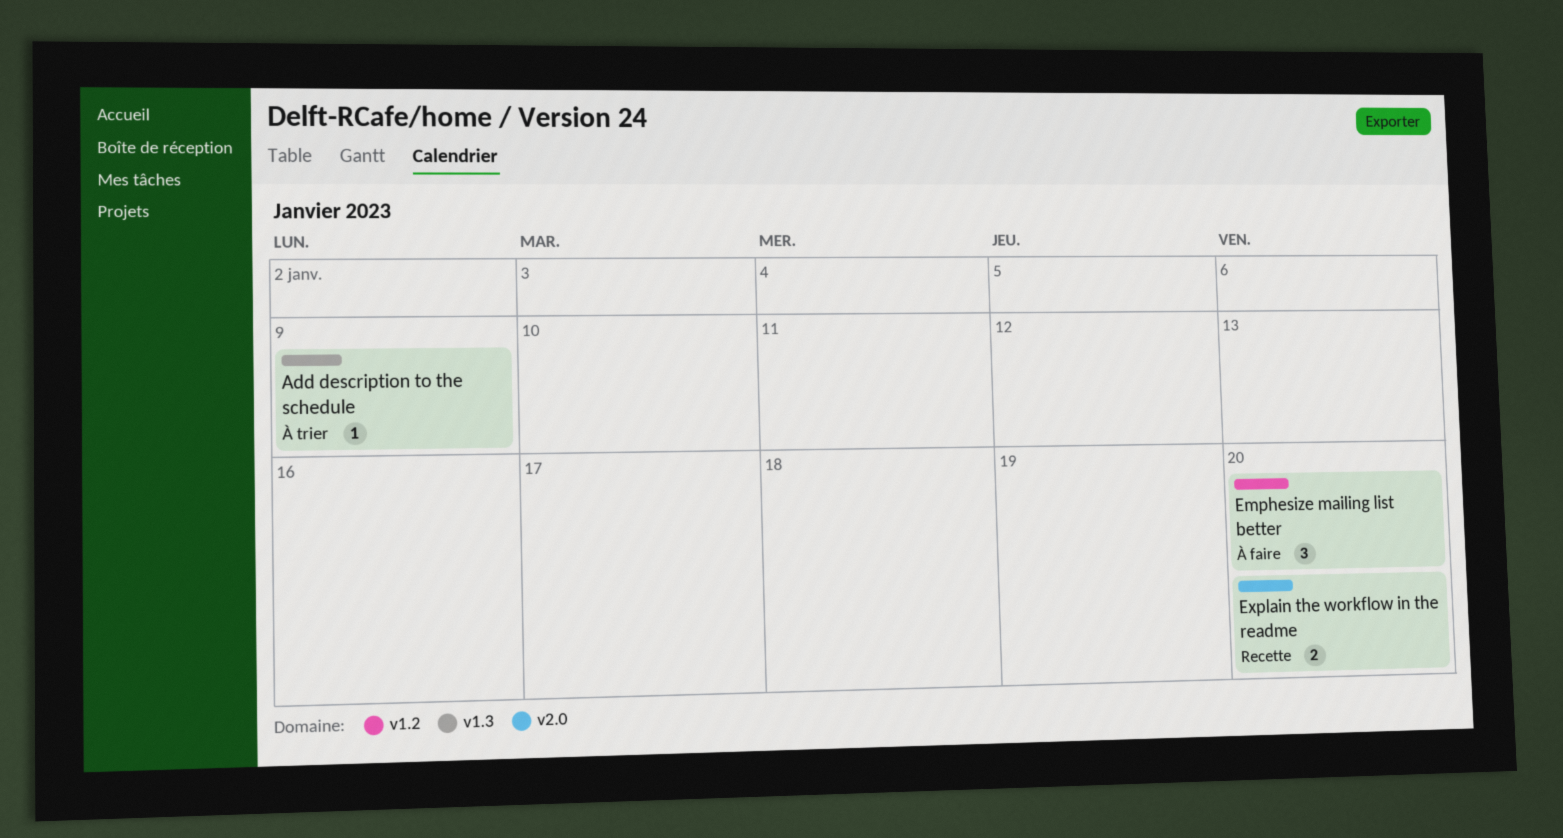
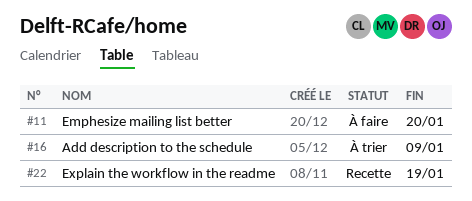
Explain the workflow in the readme, due: Jan 20 -> Jan 19

